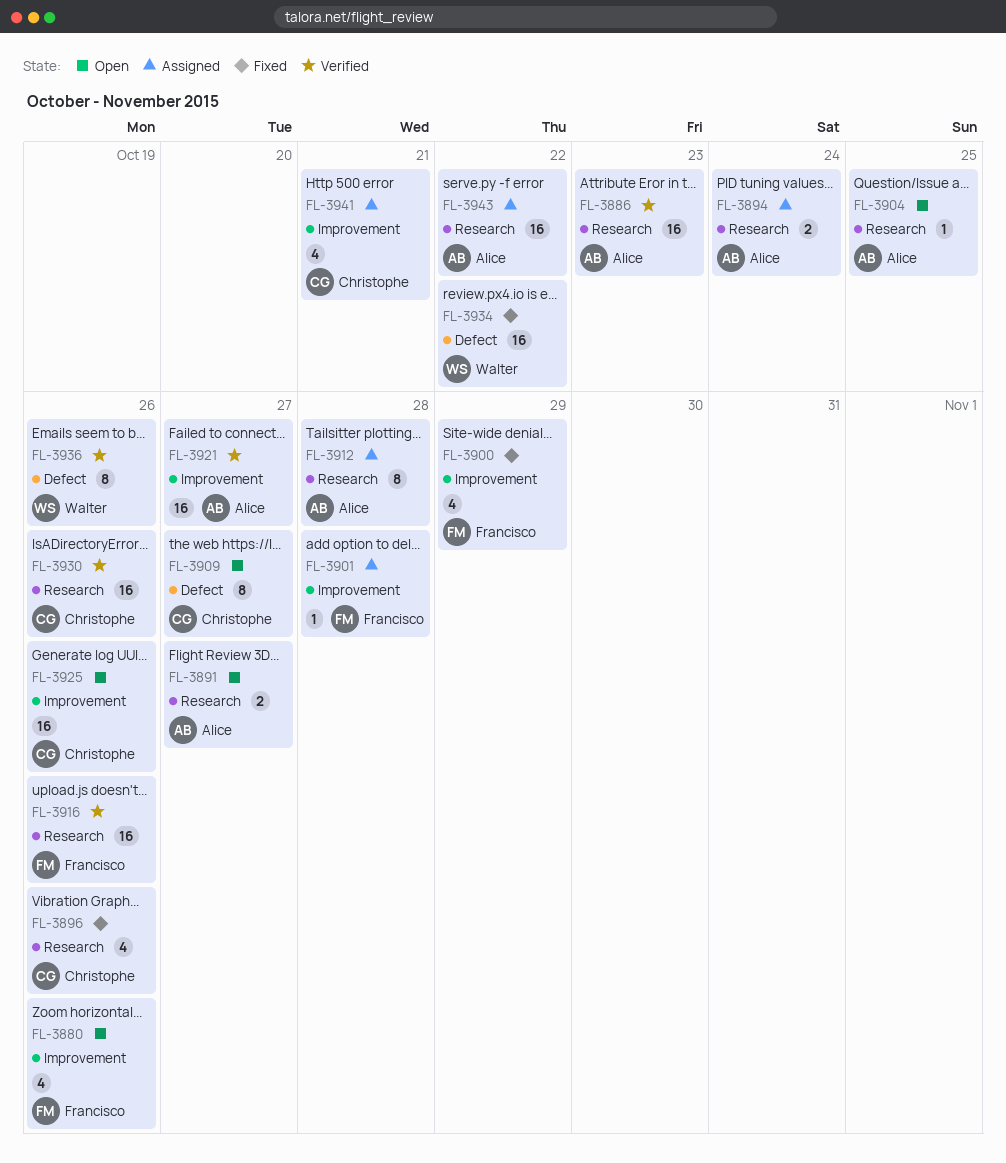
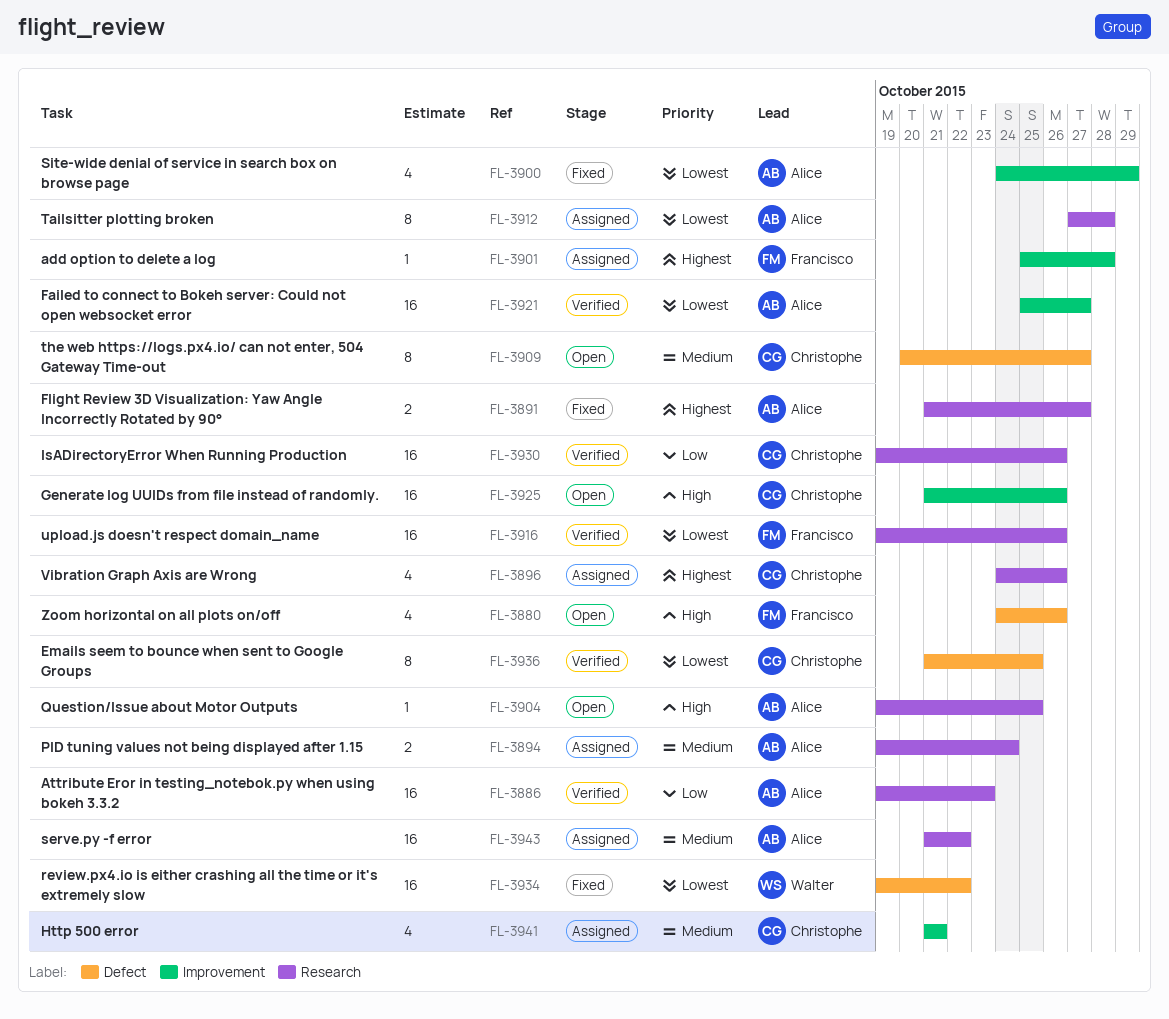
FL-3880, label: Improvement -> Defect
FL-3891, status: Open -> Fixed
FL-3896, status: Fixed -> Assigned
FL-3900, owner: Francisco -> Alice
FL-3936, owner: Walter -> Christophe
FL-3936, due: Oct 26 -> Oct 25

